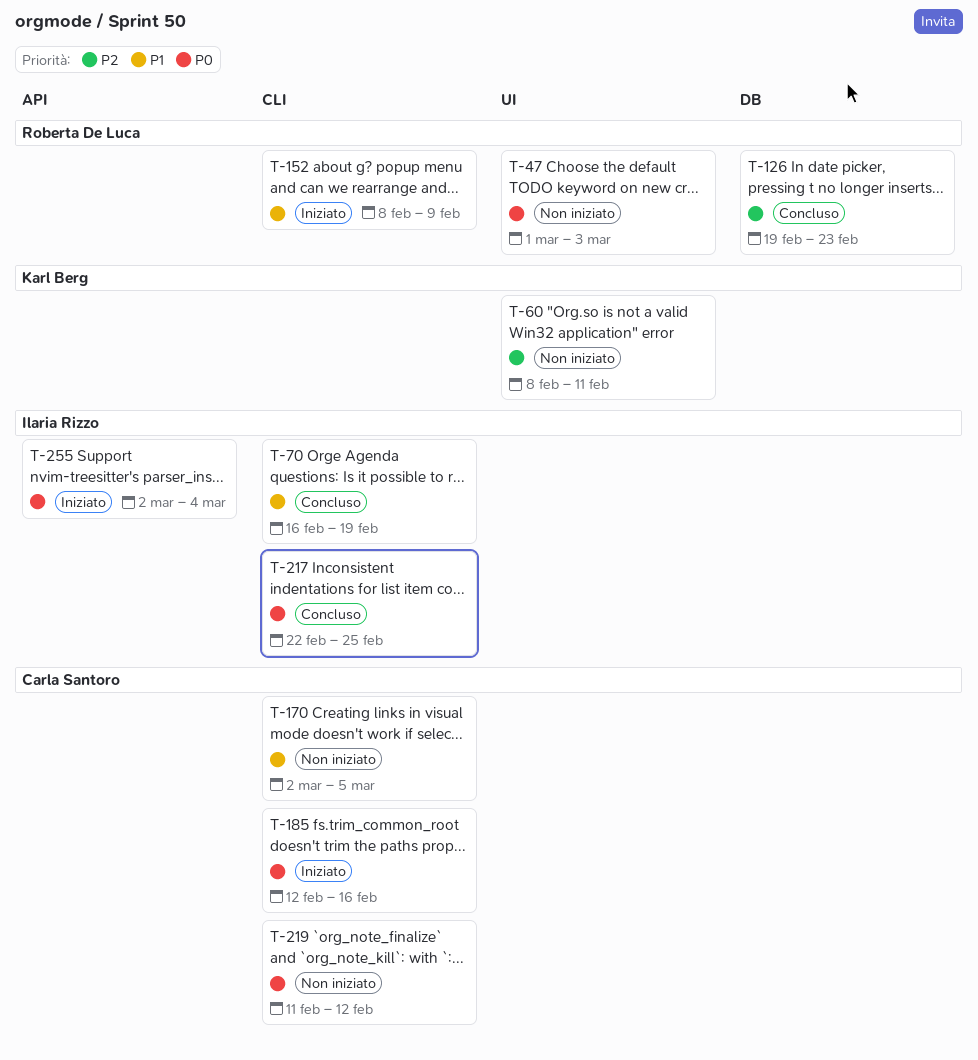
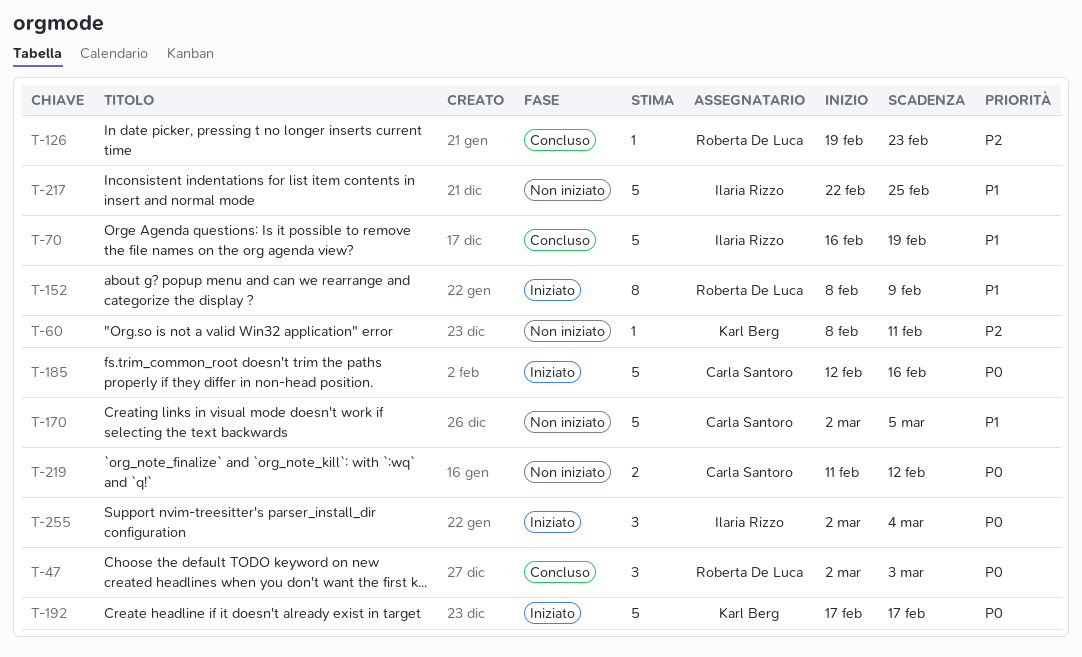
T-47, status: Non iniziato -> Concluso
T-47, start: Mar 1 -> Mar 2
T-192: none -> present
T-217, status: Concluso -> Non iniziato
T-217, priority: P0 -> P1

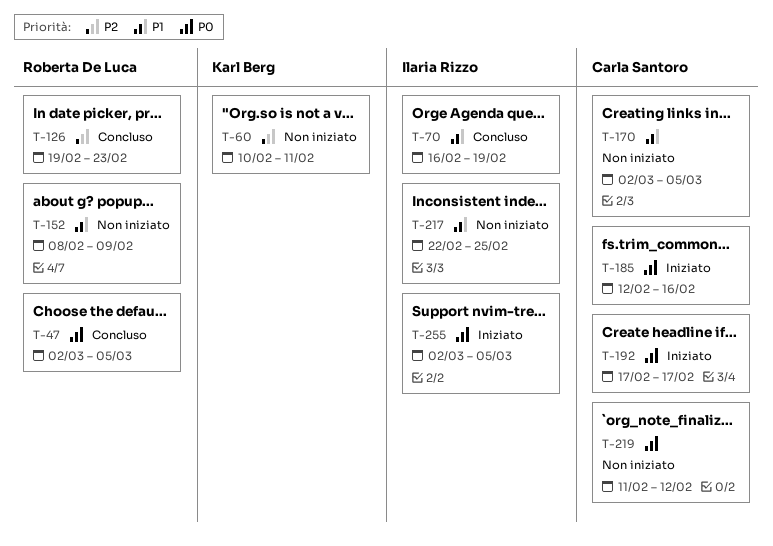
T-47, due: Mar 3 -> Mar 5
T-60, start: Feb 8 -> Feb 10
T-152, status: Iniziato -> Non iniziato
T-192, owner: Karl Berg -> Carla Santoro
T-255, due: Mar 4 -> Mar 5

